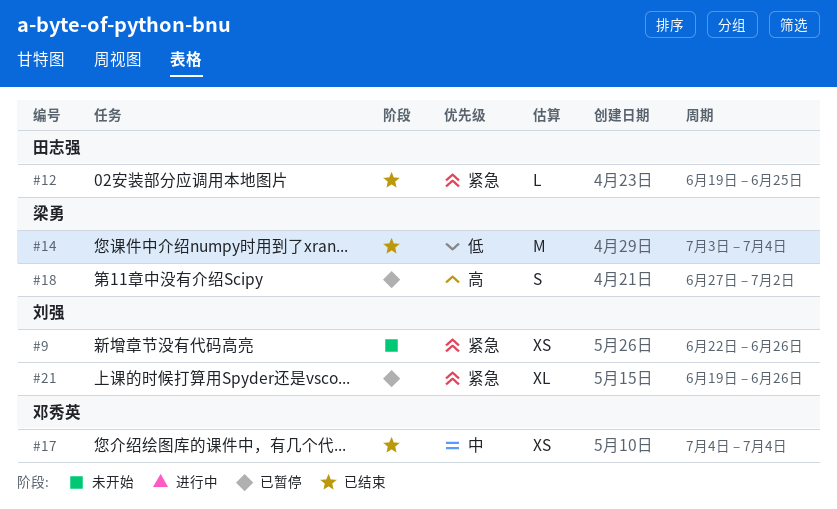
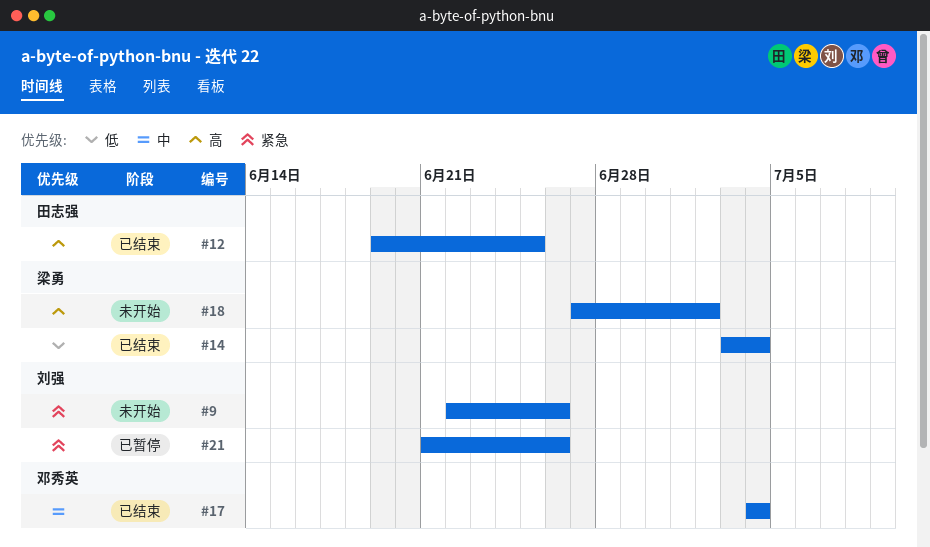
#12, priority: 紧急 -> 高
#18, status: 已暂停 -> 未开始
#21, start: Jun 19 -> Jun 21

